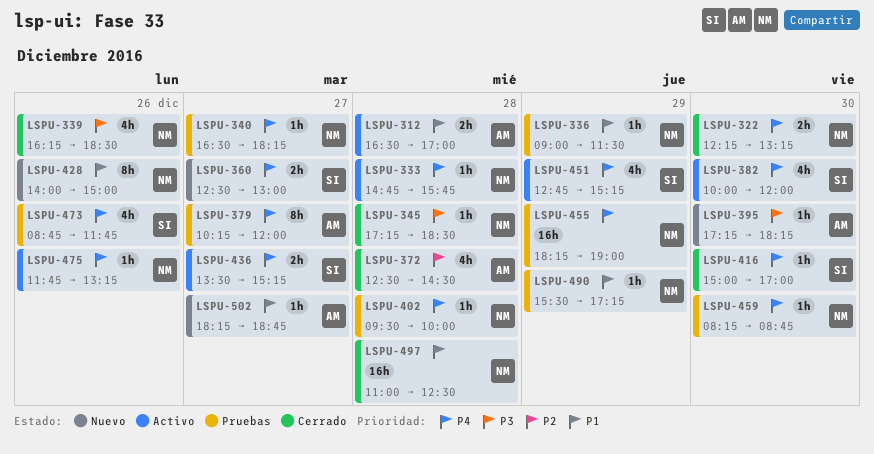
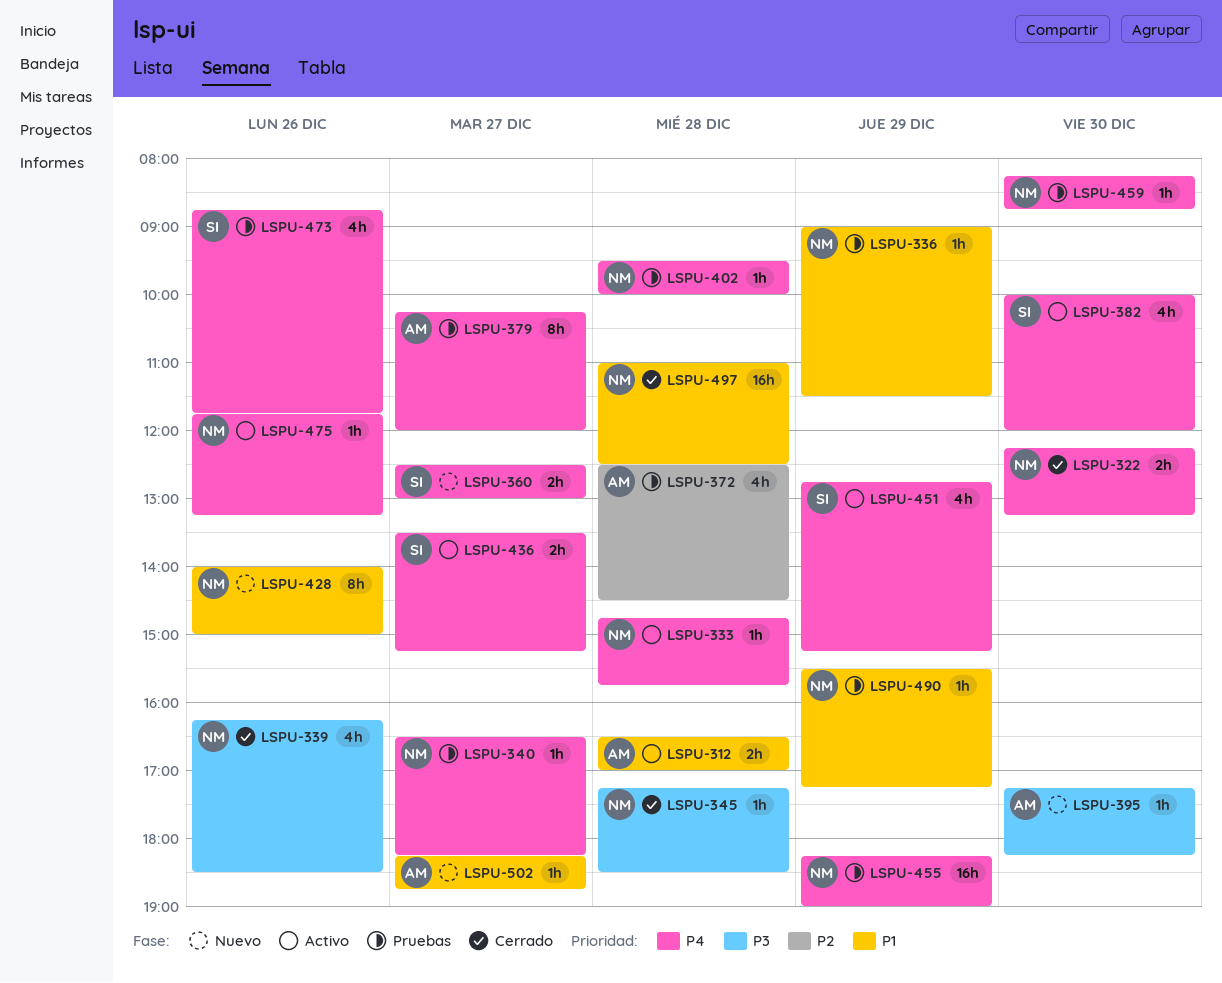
LSPU-372, status: Cerrado -> Pruebas
LSPU-416: present -> none

